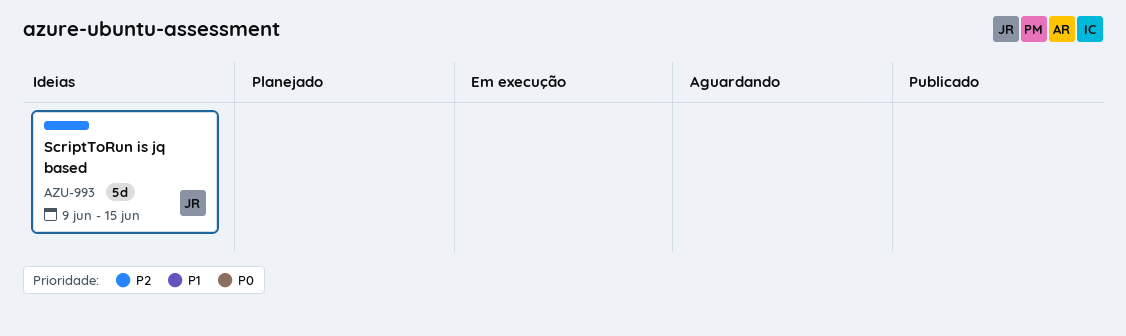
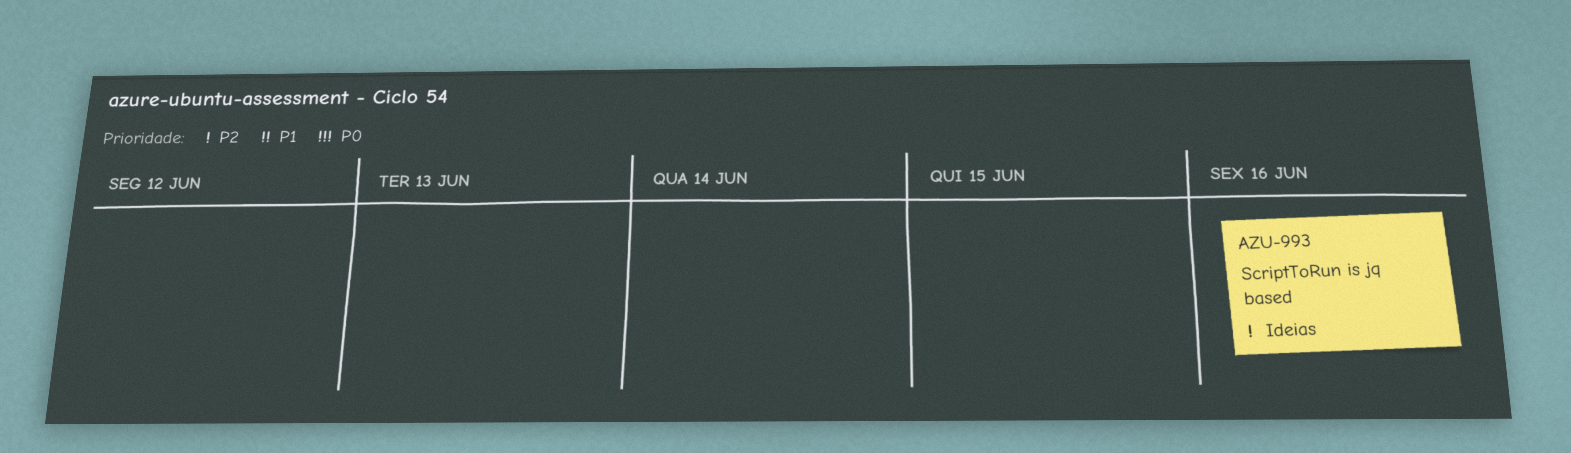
AZU-993, due: Jun 15 -> Jun 16

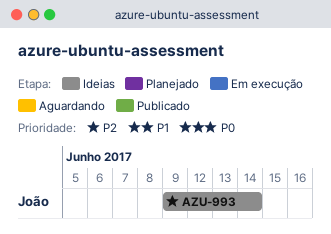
AZU-993, due: Jun 16 -> Jun 14

